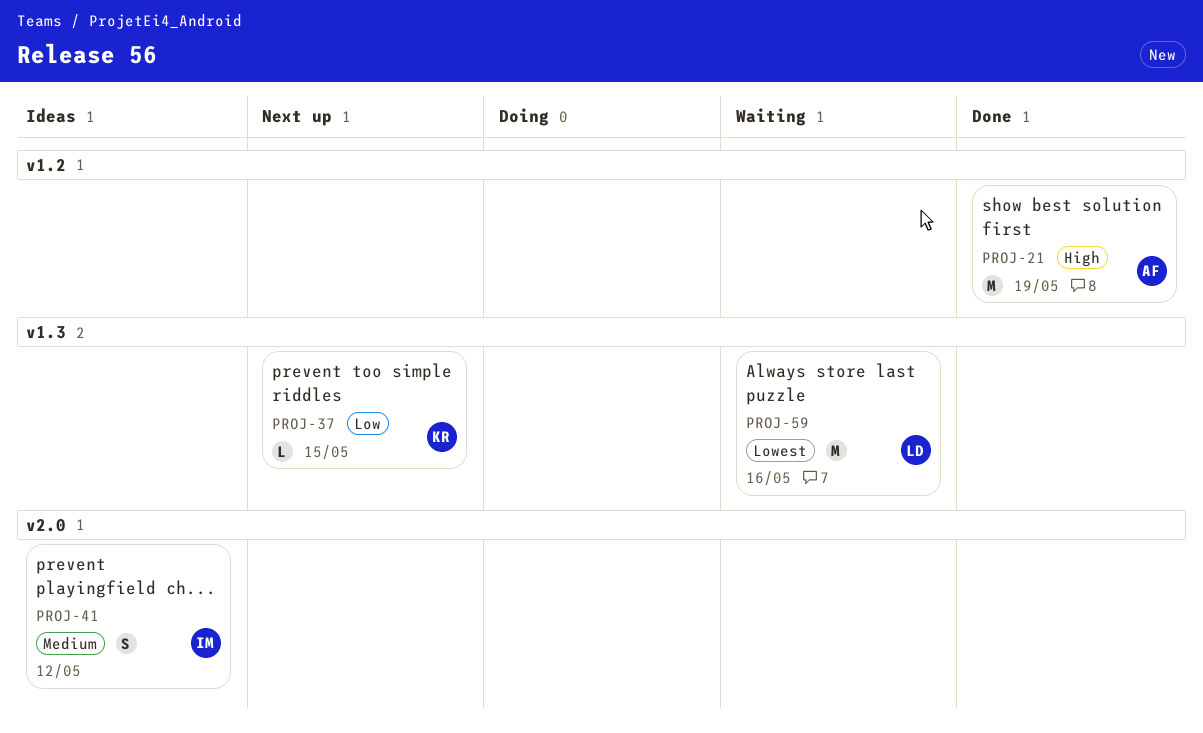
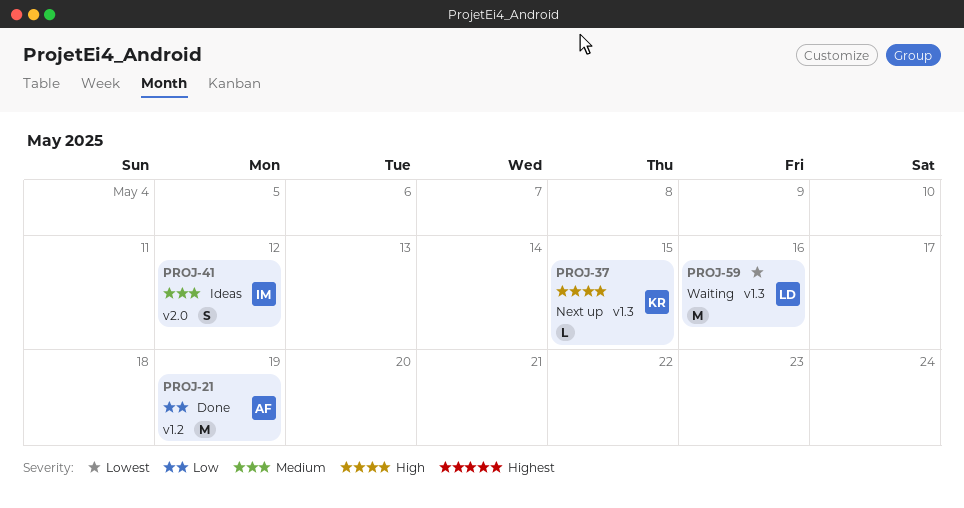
PROJ-21, priority: High -> Low
PROJ-37, priority: Low -> High

